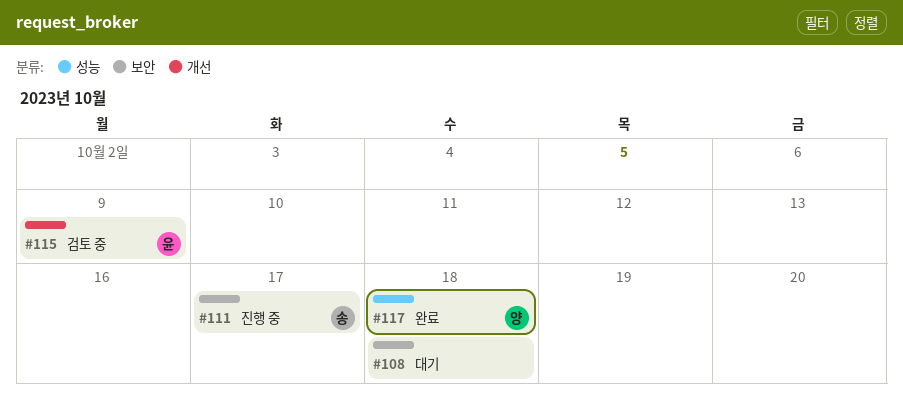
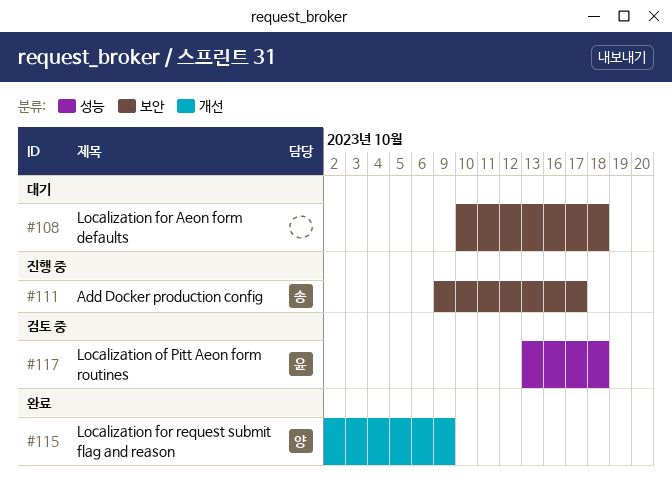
#115, status: 검토 중 -> 완료
#115, owner: 윤 -> 양
#117, status: 완료 -> 검토 중
#117, owner: 양 -> 윤

